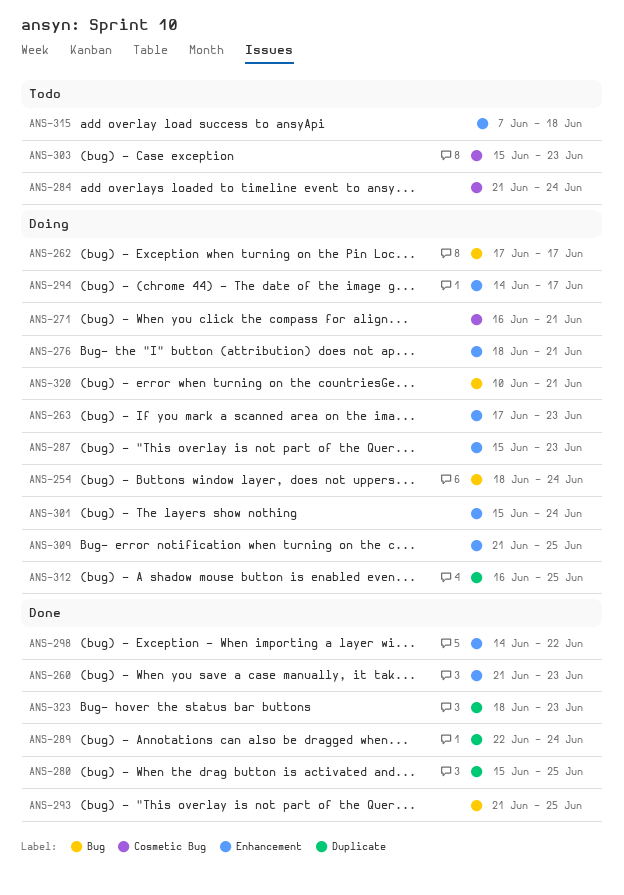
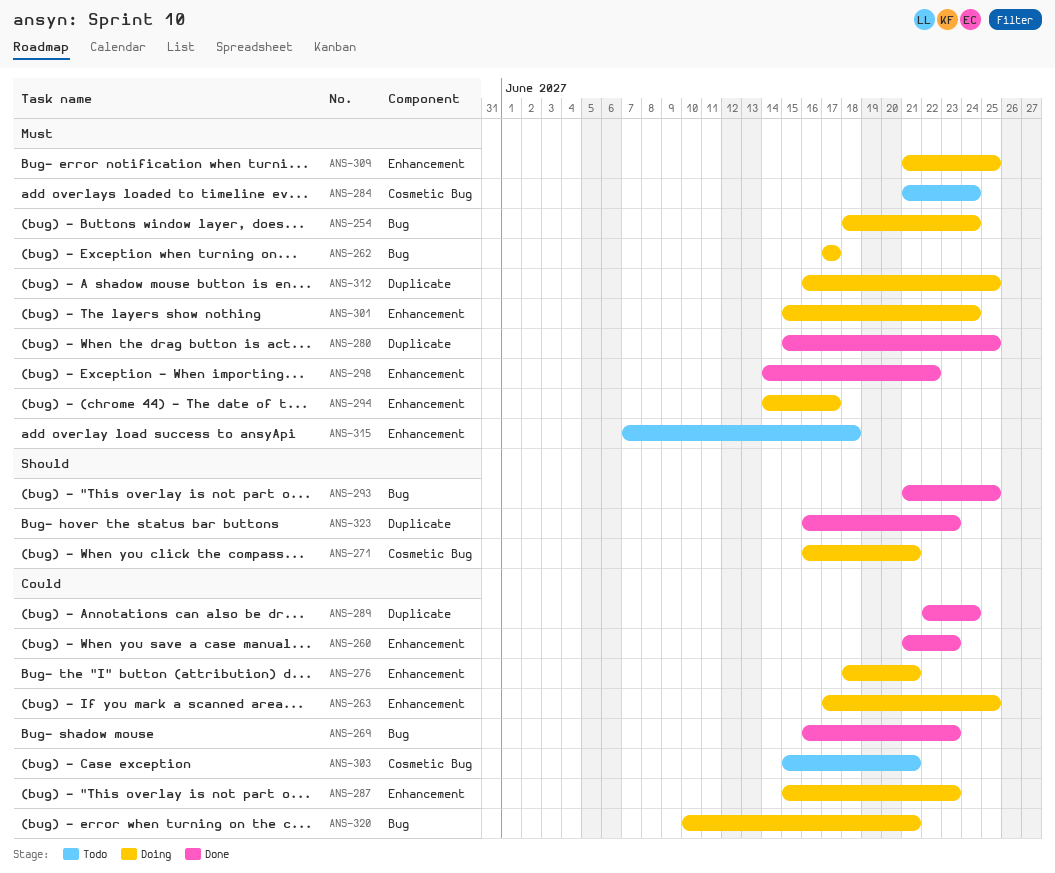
ANS-263, due: Jun 23 -> Jun 25
ANS-269: none -> present
ANS-303, due: Jun 23 -> Jun 21
ANS-323, start: Jun 18 -> Jun 16

